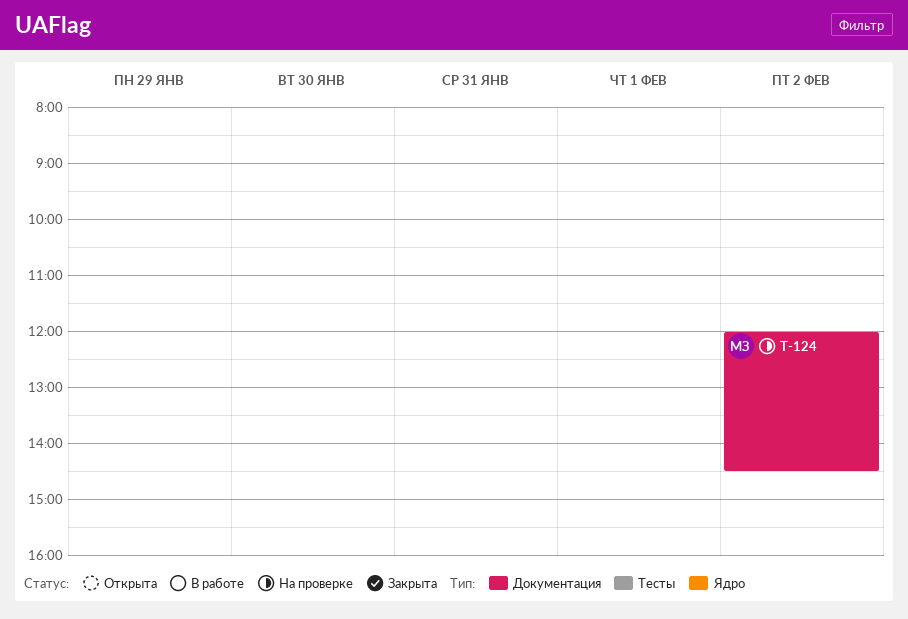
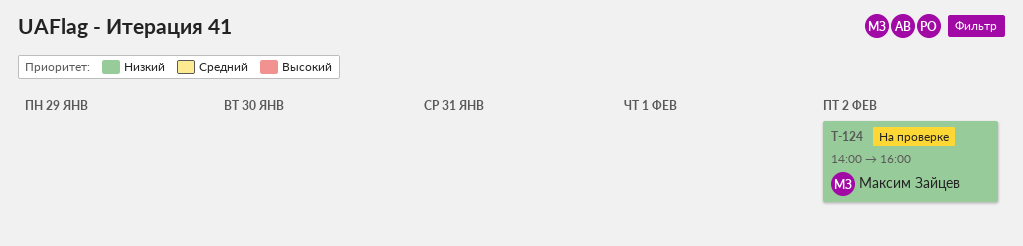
T-124, begins: 12:00 -> 14:00
T-124, ends: 14:30 -> 16:00

